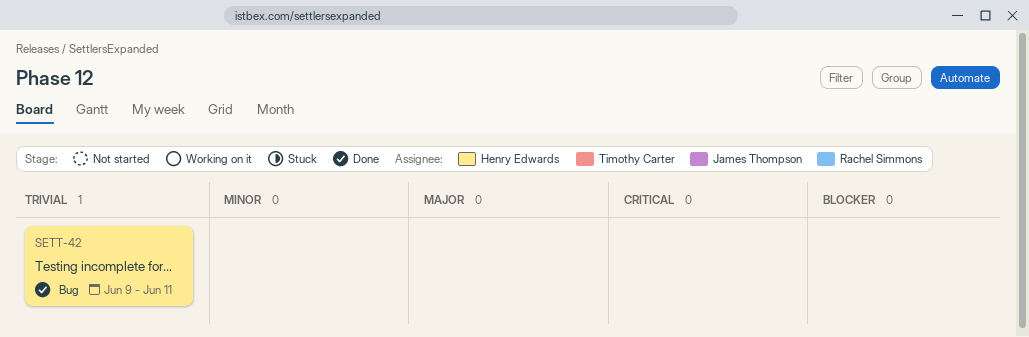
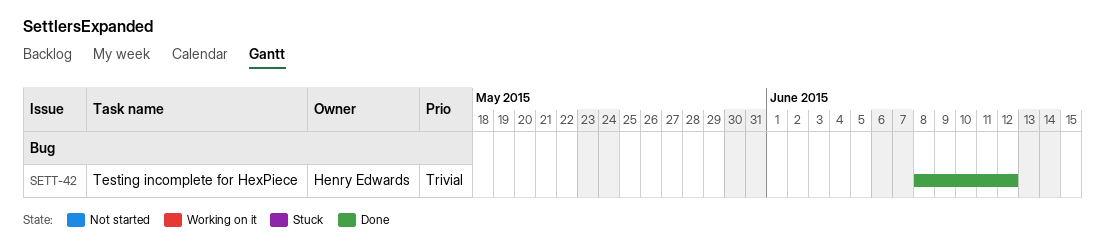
SETT-42, start: Jun 9 -> Jun 8
SETT-42, due: Jun 11 -> Jun 12

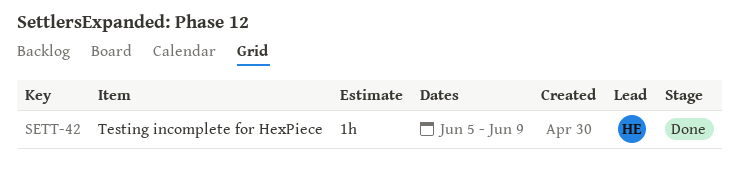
SETT-42, start: Jun 8 -> Jun 5
SETT-42, due: Jun 12 -> Jun 9

